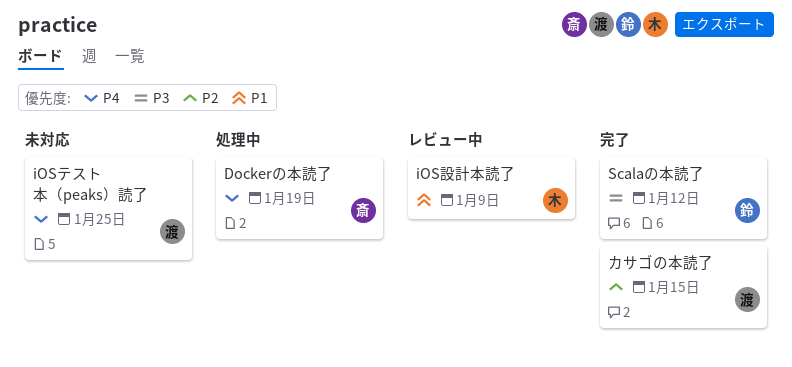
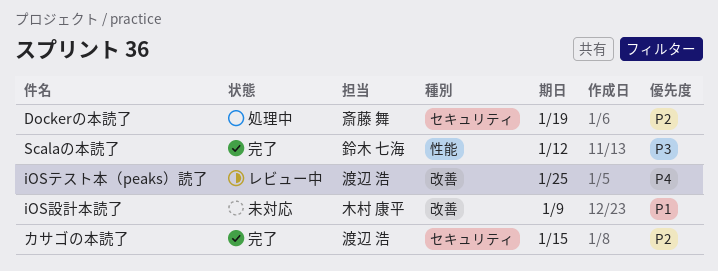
Dockerの本読了, priority: P4 -> P2
iOSテスト本（peaks）読了, status: 未対応 -> レビュー中
iOS設計本読了, status: レビュー中 -> 未対応

